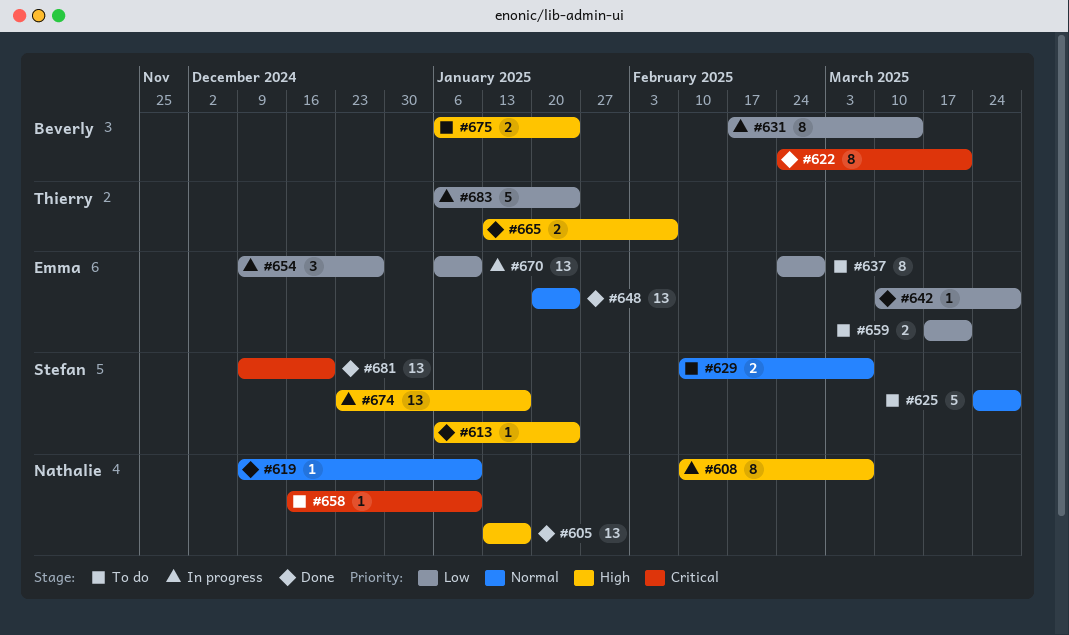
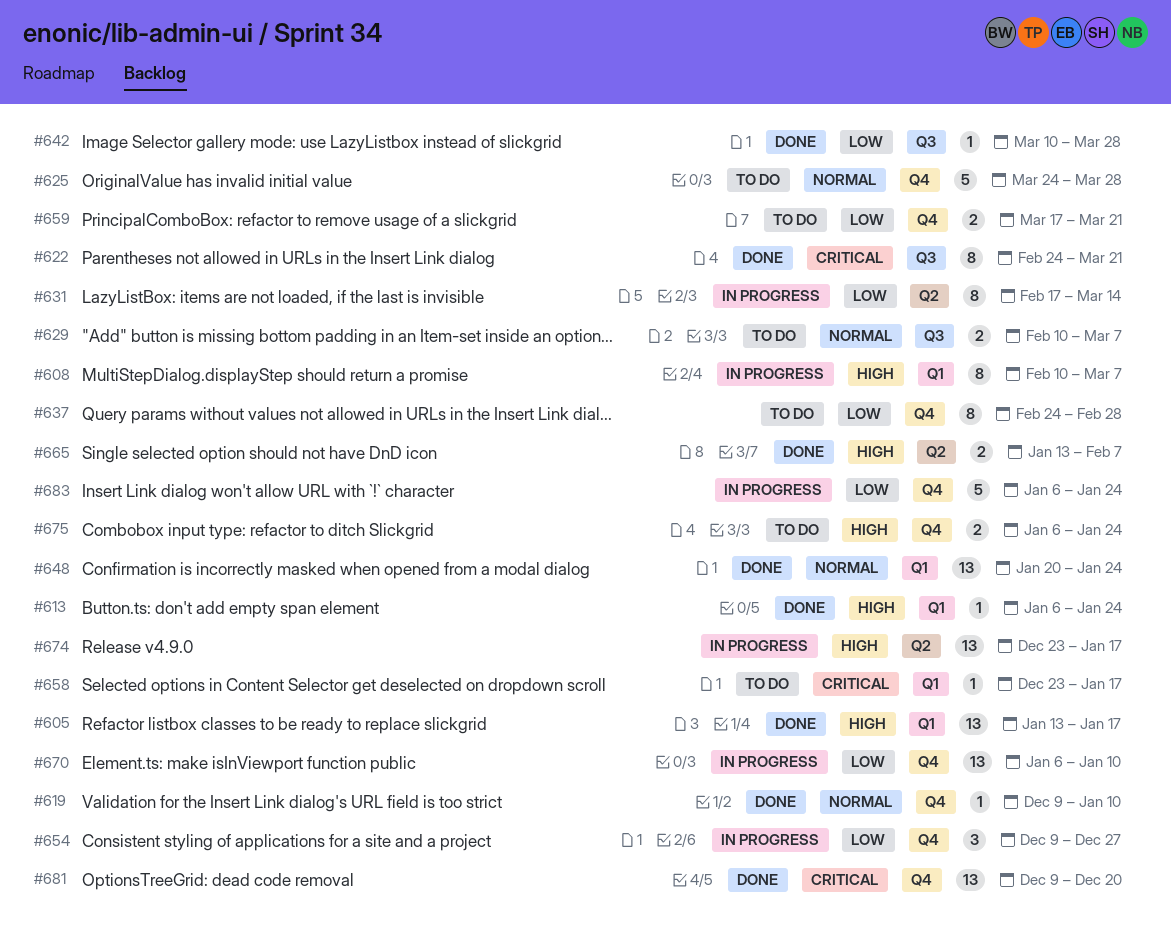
#658, start: Dec 16 -> Dec 23
#658, due: Jan 10 -> Jan 17

